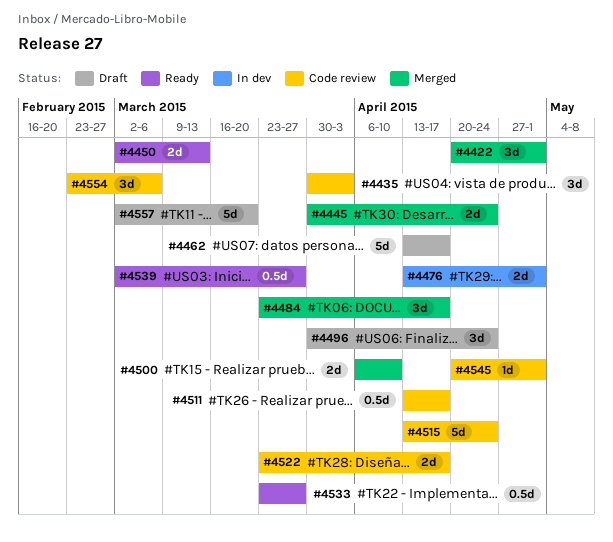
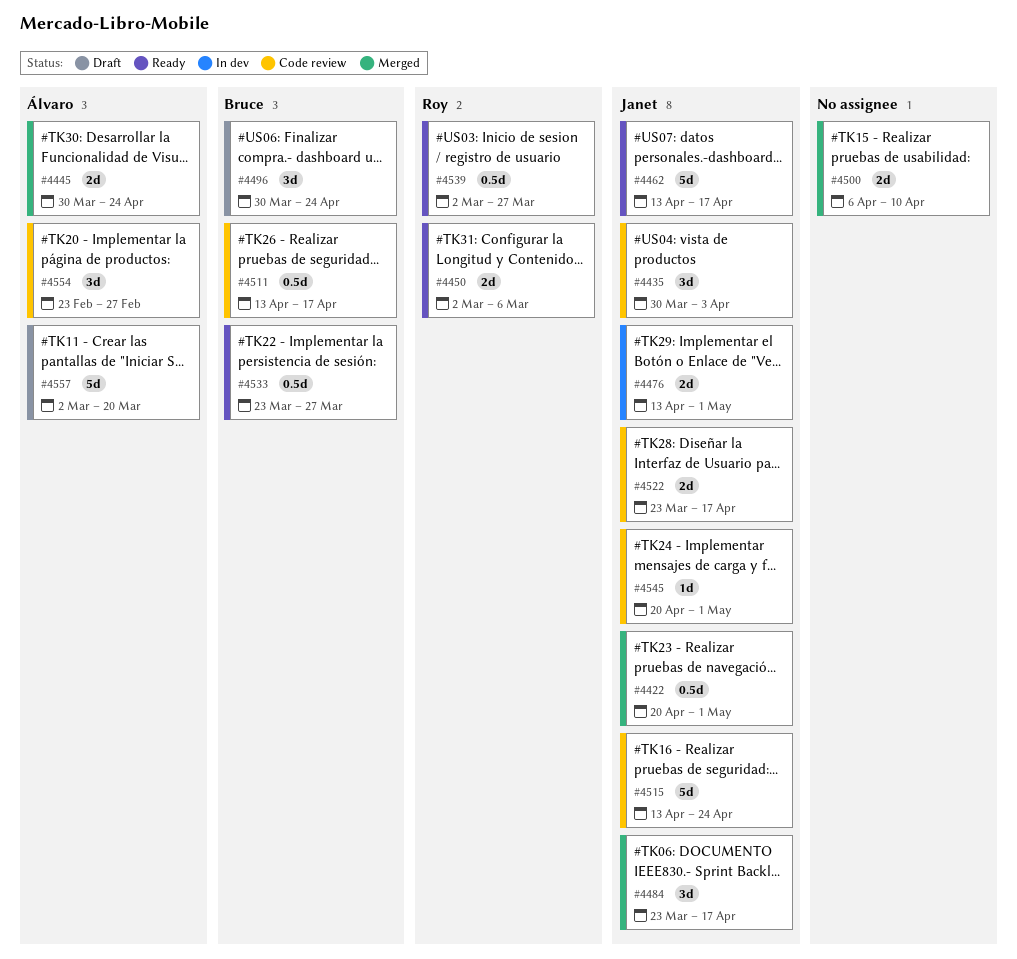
#4422, estimate: 3d -> 0.5d
#4450, due: Mar 13 -> Mar 6
#4462, status: Draft -> Ready
#4554, due: Mar 6 -> Feb 27

